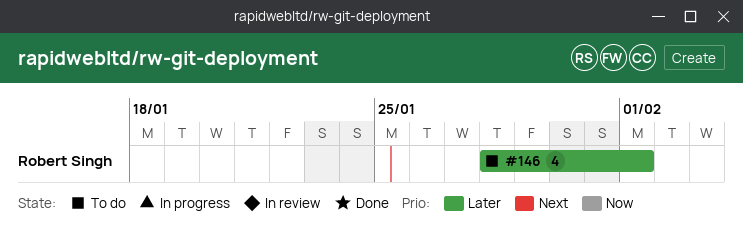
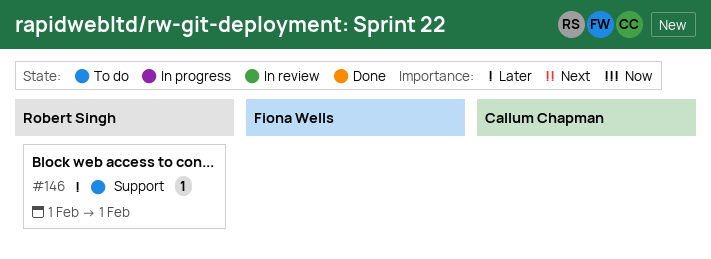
#146, estimate: 4 -> 1
#146, start: Jan 28 -> Feb 1

